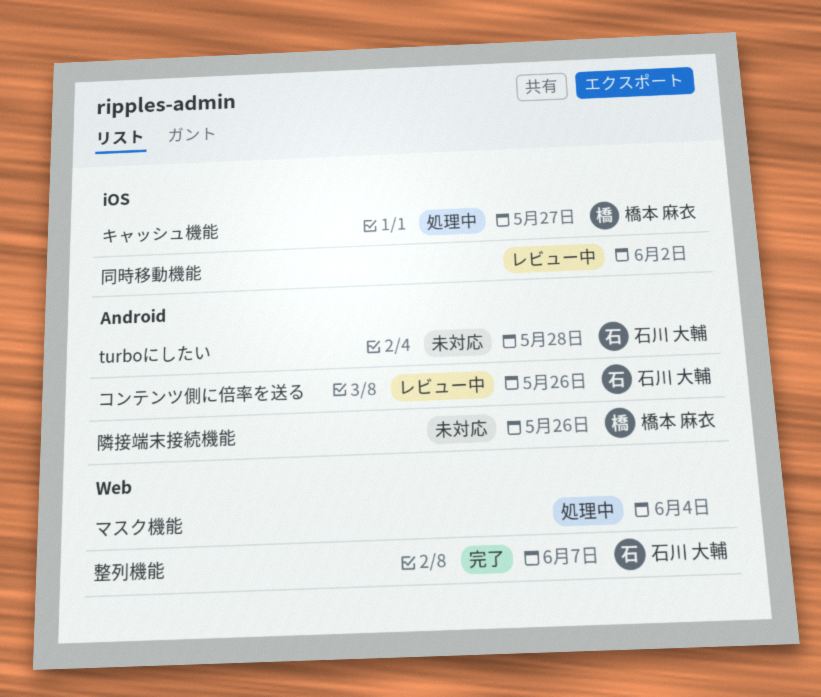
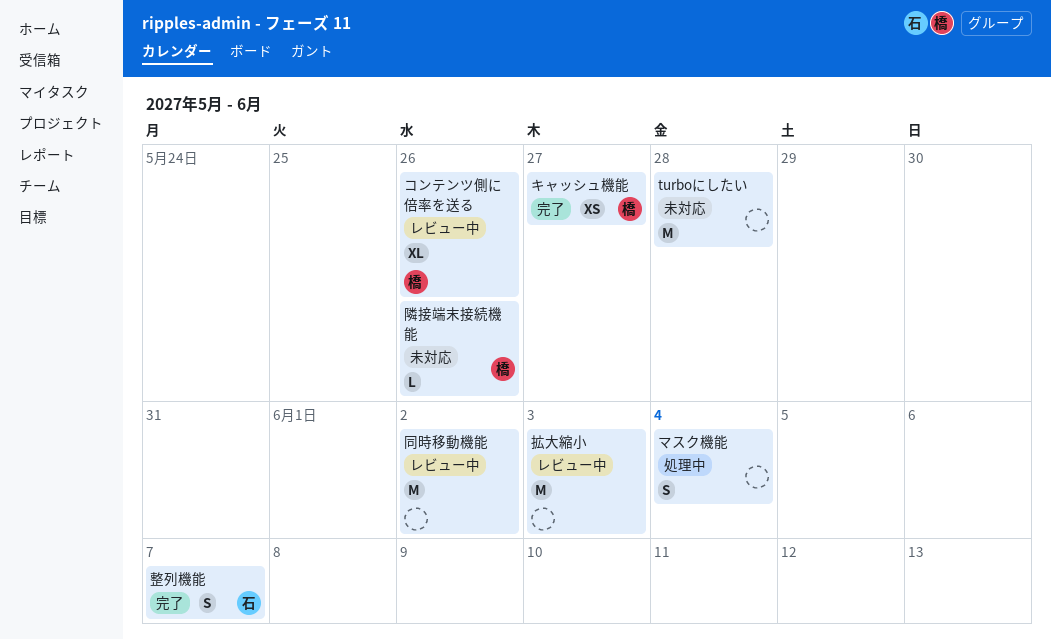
turboにしたい, owner: 石川 大輔 -> none
キャッシュ機能, status: 処理中 -> 完了
コンテンツ側に倍率を送る, owner: 石川 大輔 -> 橋本 麻衣
拡大縮小: none -> present

